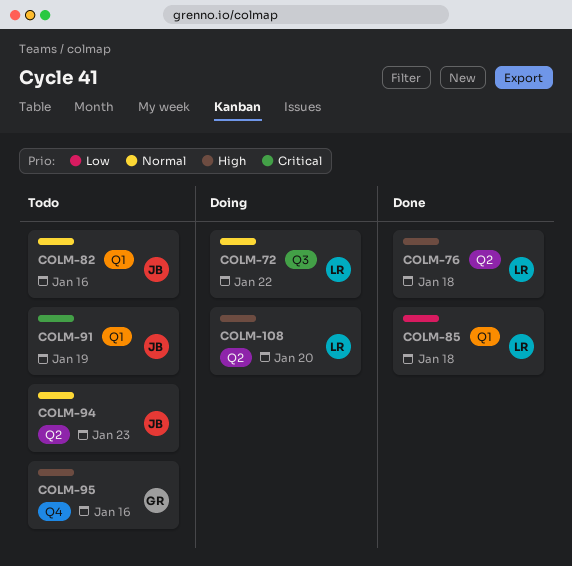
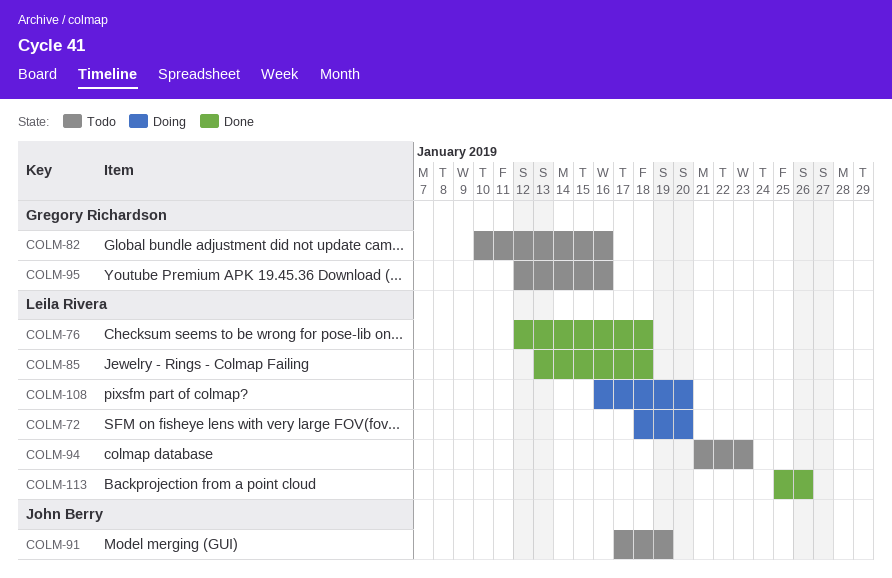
COLM-72, due: Jan 22 -> Jan 20
COLM-82, owner: John Berry -> Gregory Richardson
COLM-94, owner: John Berry -> Leila Rivera
COLM-113: none -> present

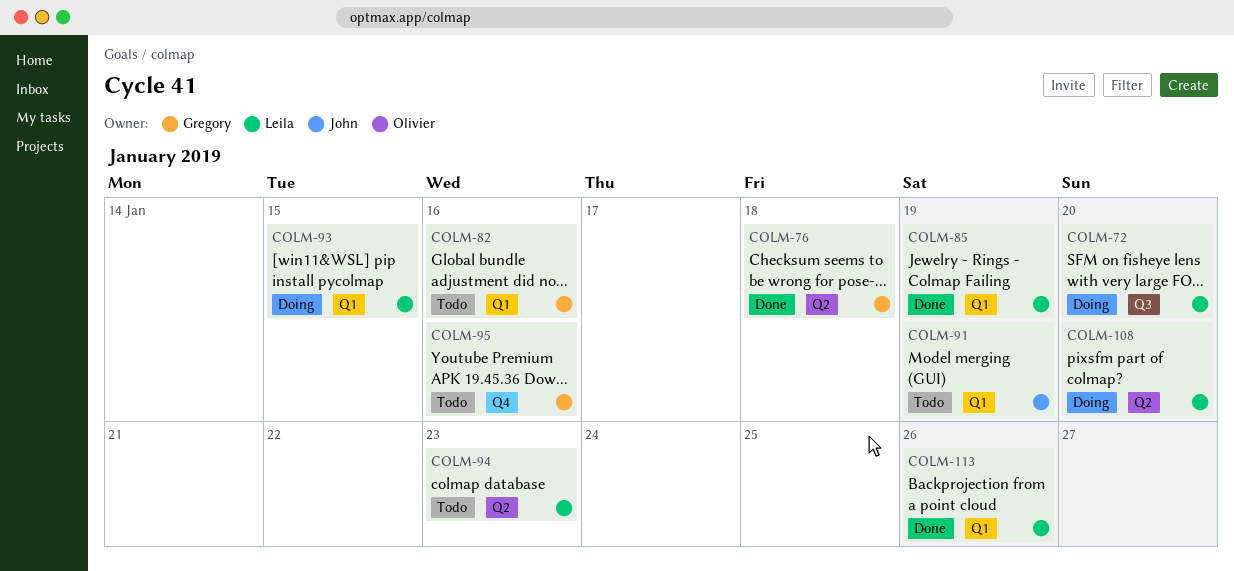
COLM-76, owner: Leila Rivera -> Gregory Richardson
COLM-85, due: Jan 18 -> Jan 19
COLM-93: none -> present

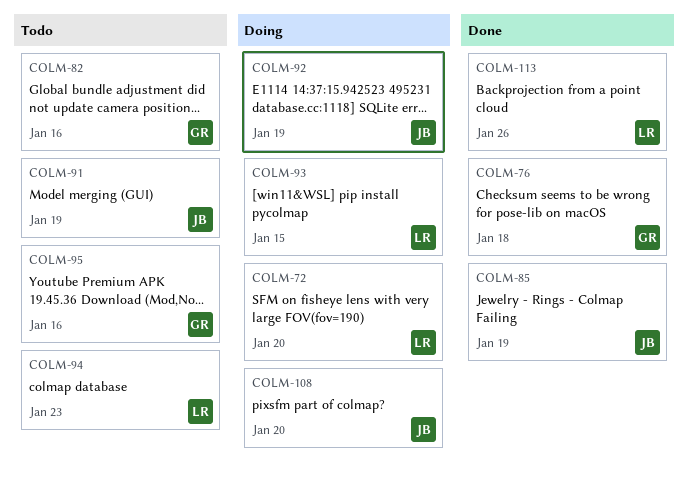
COLM-85, owner: Leila -> John
COLM-92: none -> present
COLM-108, owner: Leila -> John

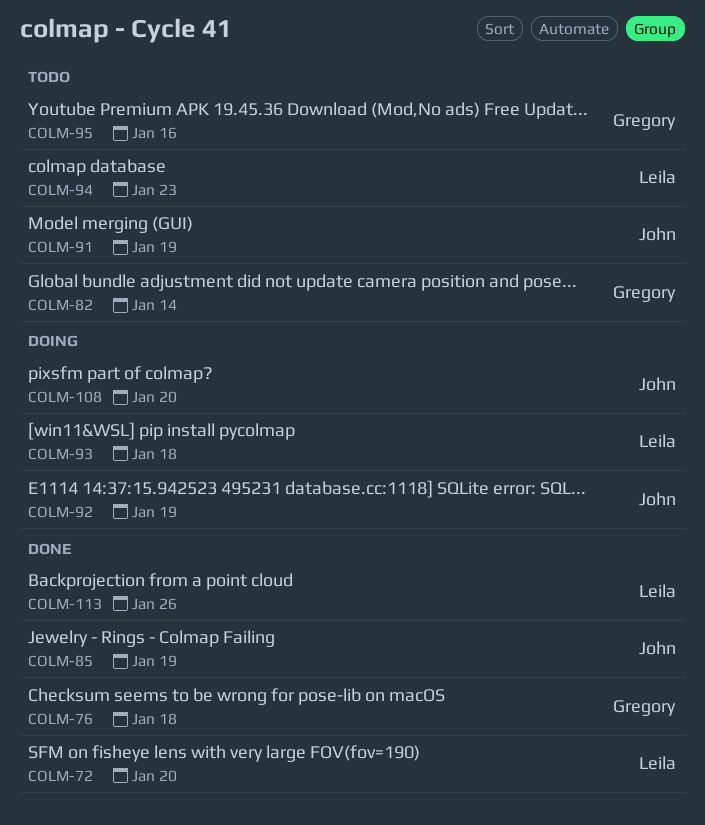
COLM-72, status: Doing -> Done
COLM-82, due: Jan 16 -> Jan 14
COLM-93, due: Jan 15 -> Jan 18

